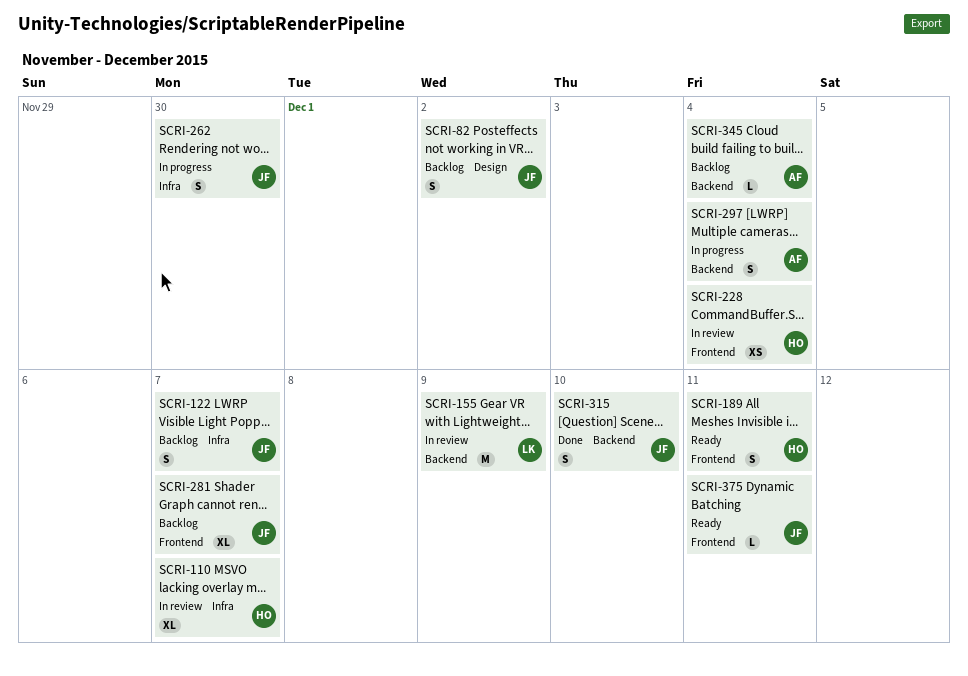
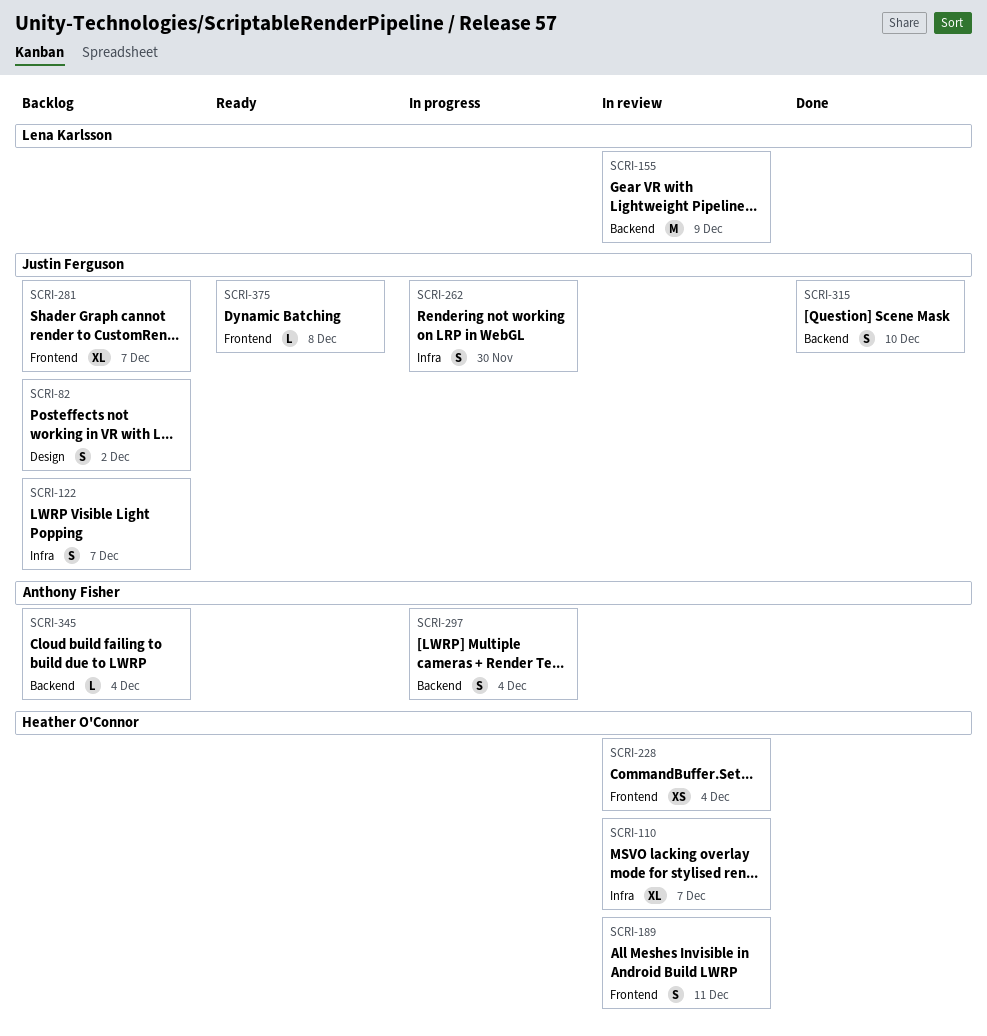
SCRI-189, status: Ready -> In review
SCRI-375, due: Dec 11 -> Dec 8

